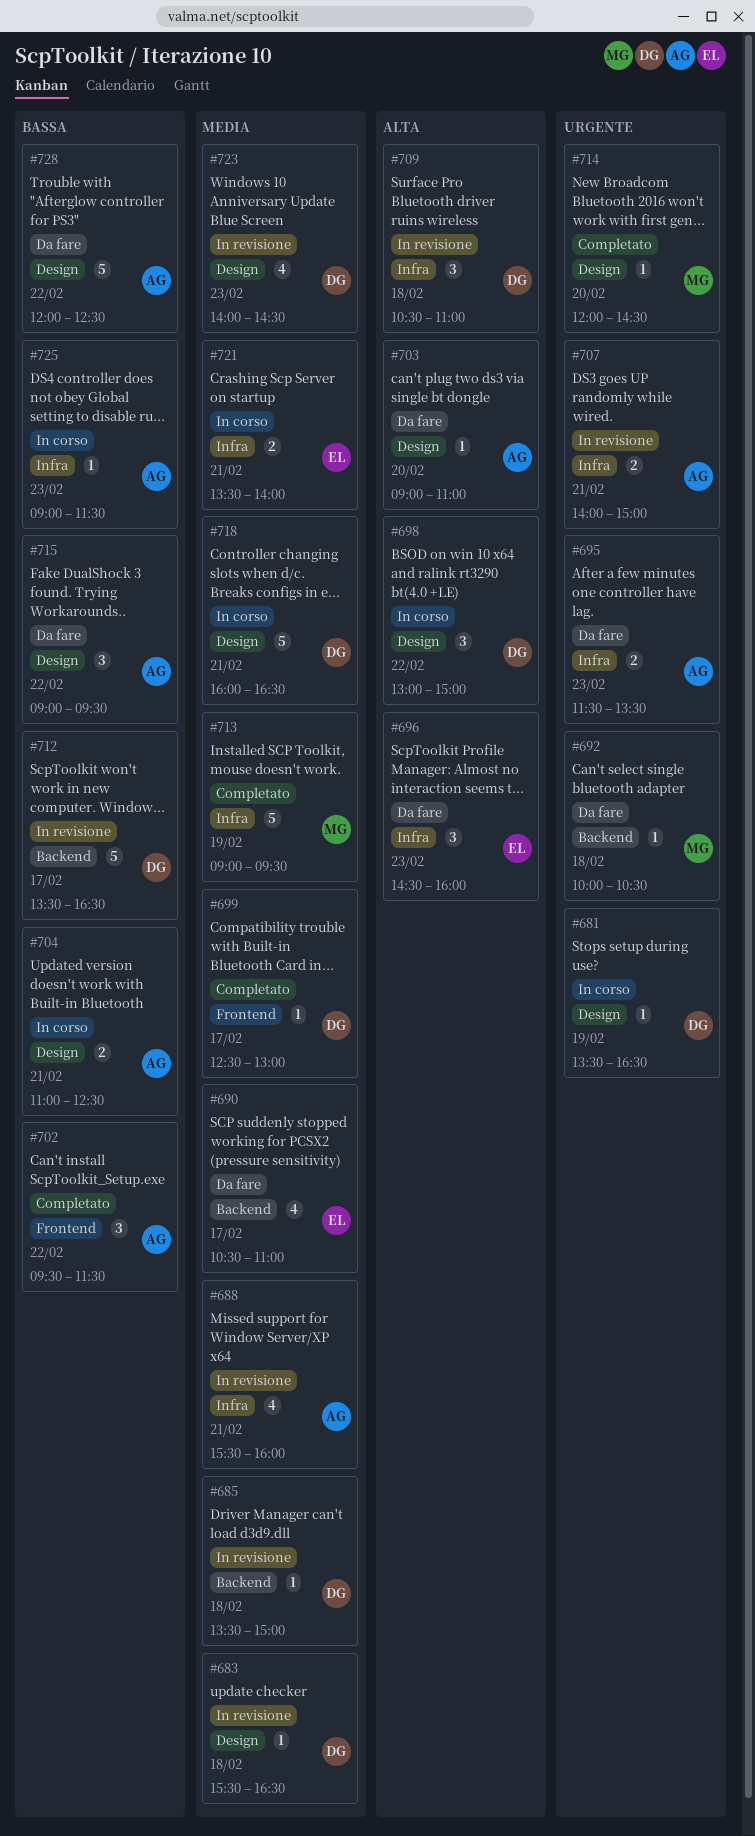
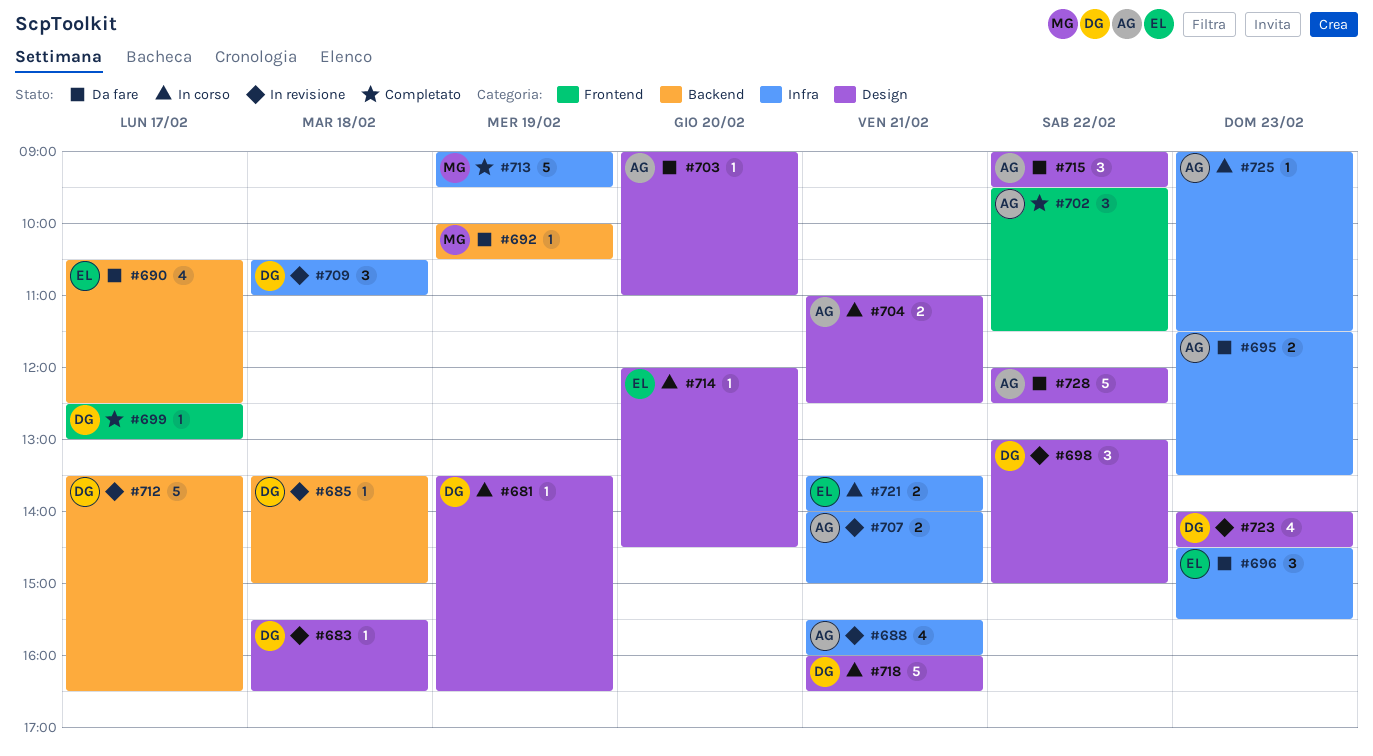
#690, ends: 11:00 -> 12:30
#692, day: Feb 18 -> Feb 19
#696, ends: 16:00 -> 15:30
#698, status: In corso -> In revisione
#714, status: Completato -> In corso
#714, owner: MG -> EL

